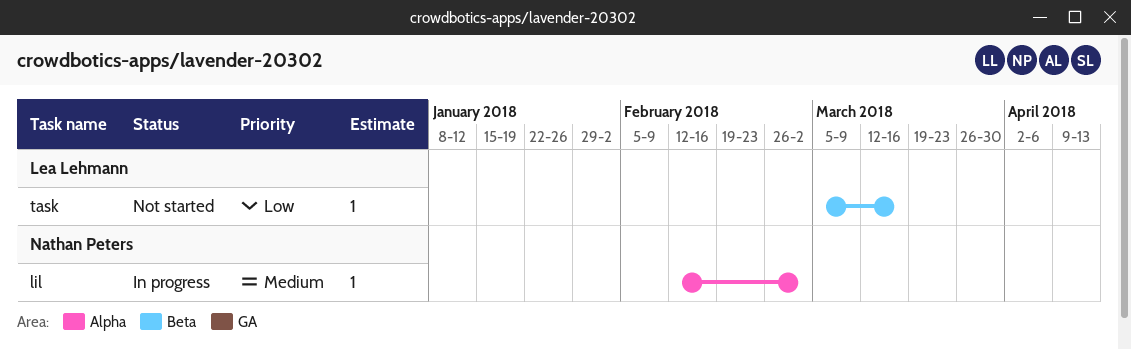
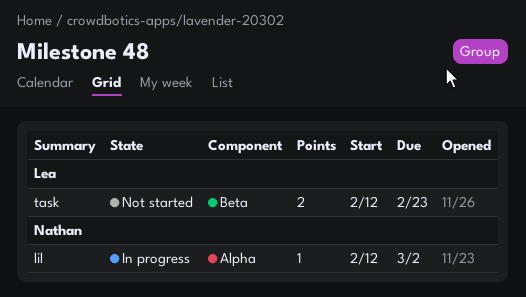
task, estimate: 1 -> 2
task, start: Mar 5 -> Feb 12
task, due: Mar 16 -> Feb 23

